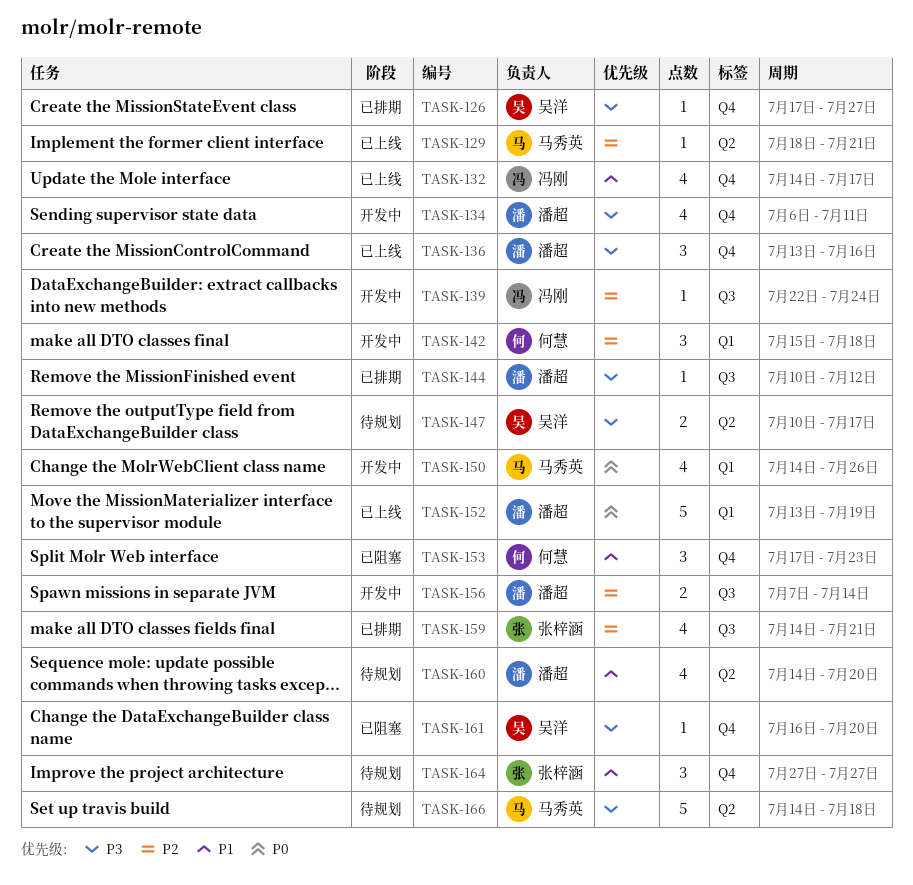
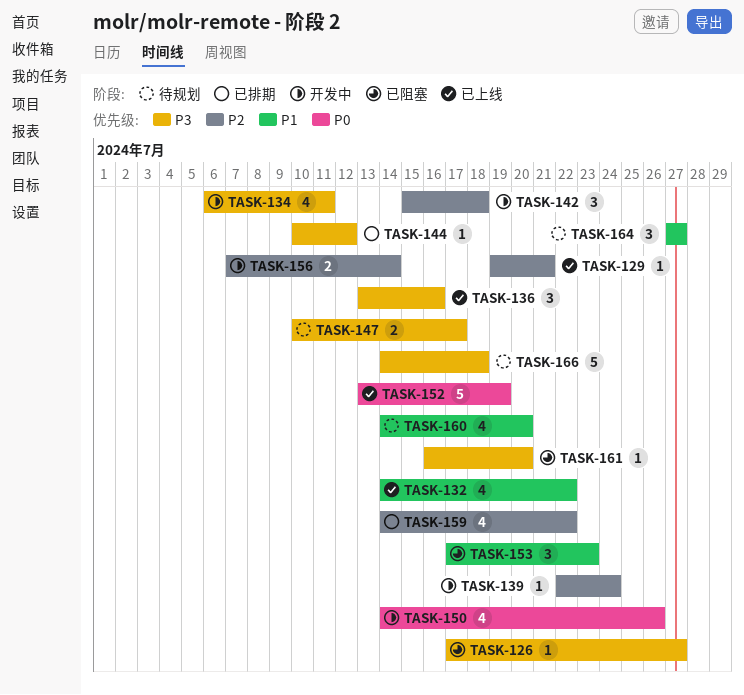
TASK-126, status: 已排期 -> 已阻塞
TASK-129, start: Jul 18 -> Jul 19
TASK-132, due: Jul 17 -> Jul 22
TASK-159, due: Jul 21 -> Jul 22

